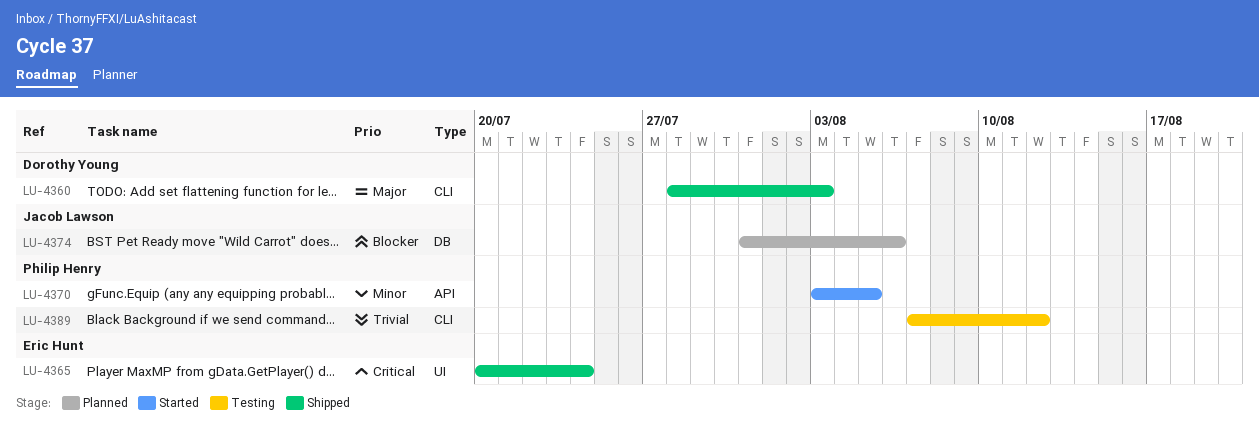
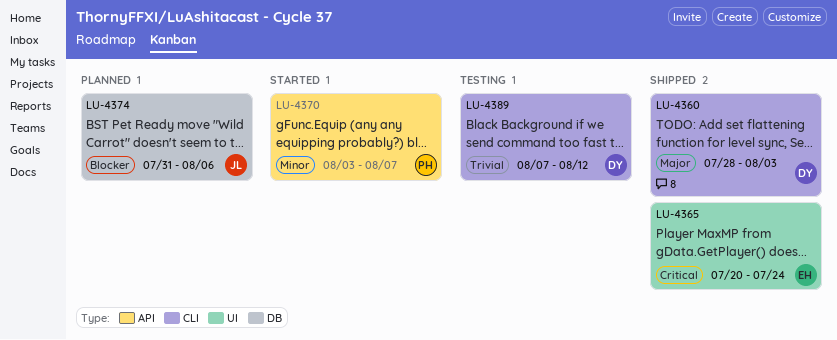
LU-4370, due: Aug 5 -> Aug 7
LU-4389, owner: Philip Henry -> Dorothy Young

